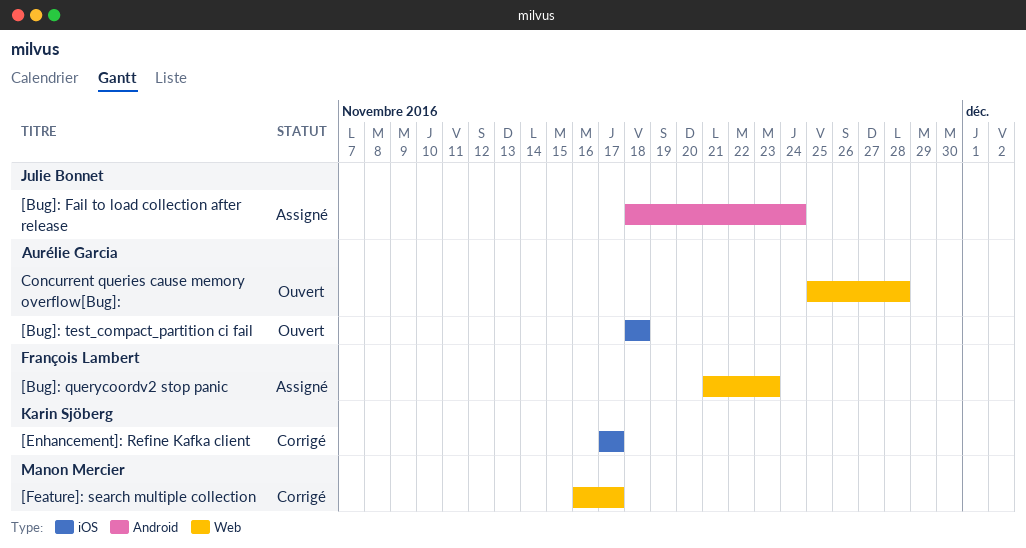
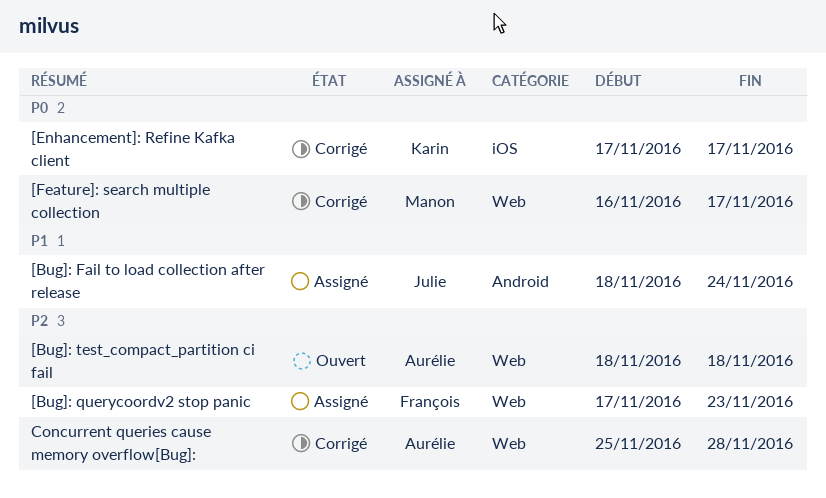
[Bug]: querycoordv2 stop panic, start: Nov 21 -> Nov 17
[Bug]: test_compact_partition ci fail, label: iOS -> Web
Concurrent queries cause memory overflow[Bug]:, status: Ouvert -> Corrigé

